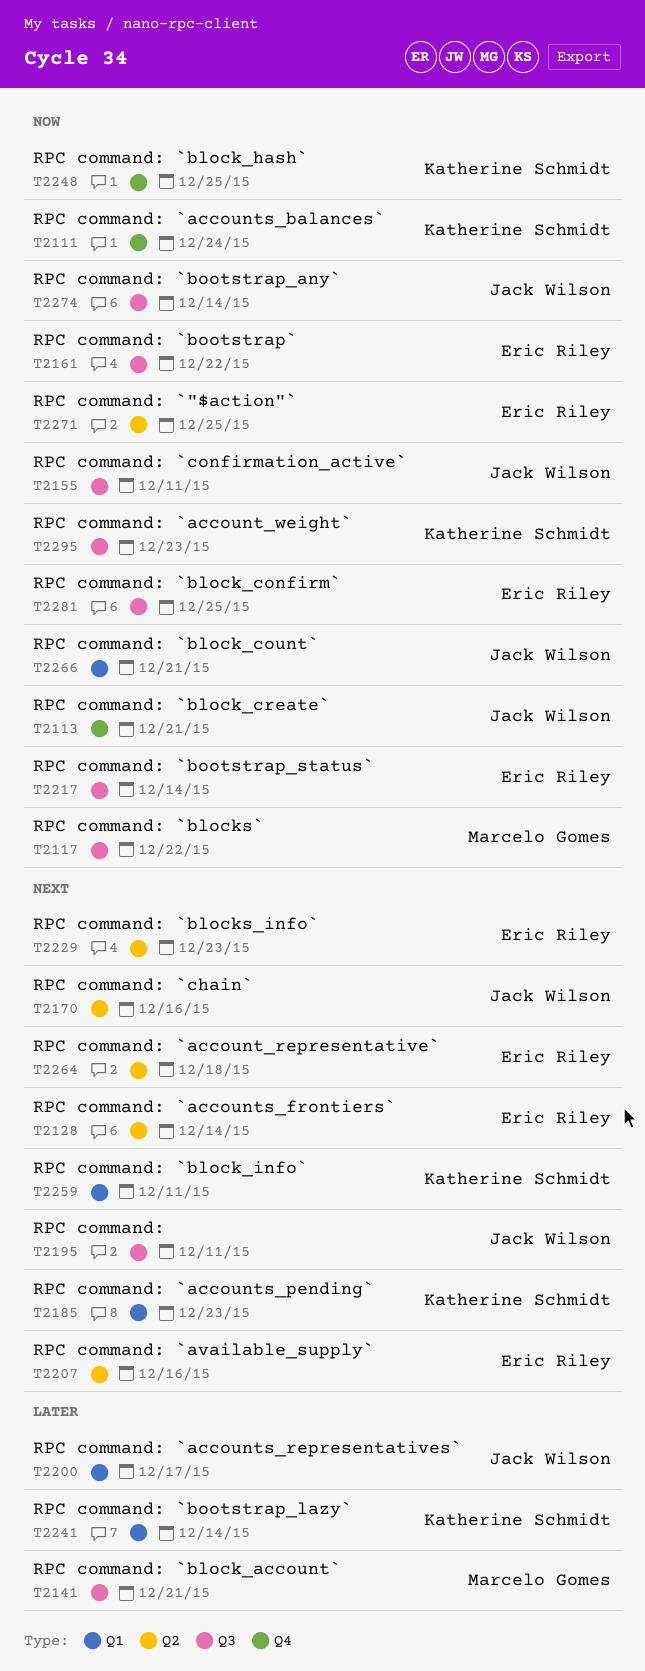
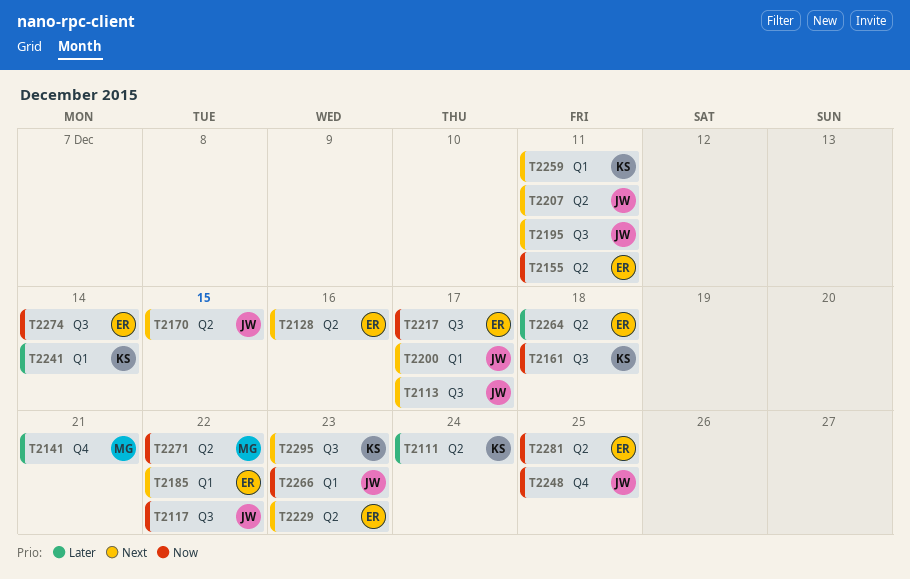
T2111, priority: Now -> Later
T2111, label: Q4 -> Q2
T2113, priority: Now -> Next
T2113, label: Q4 -> Q3
T2113, due: Dec 21 -> Dec 17
T2117, owner: Marcelo Gomes -> Jack Wilson
T2128, due: Dec 14 -> Dec 16
T2141, label: Q3 -> Q4
T2155, owner: Jack Wilson -> Eric Riley
T2155, label: Q3 -> Q2
T2161, owner: Eric Riley -> Katherine Schmidt
T2161, due: Dec 22 -> Dec 18
T2170, due: Dec 16 -> Dec 15
T2185, owner: Katherine Schmidt -> Eric Riley
T2185, due: Dec 23 -> Dec 22
T2200, priority: Later -> Next
T2207, owner: Eric Riley -> Jack Wilson
T2207, due: Dec 16 -> Dec 11
T2217, due: Dec 14 -> Dec 17
T2248, owner: Katherine Schmidt -> Jack Wilson
T2264, priority: Next -> Later
T2266, due: Dec 21 -> Dec 23
T2271, owner: Eric Riley -> Marcelo Gomes
T2271, due: Dec 25 -> Dec 22
T2274, owner: Jack Wilson -> Eric Riley
T2281, label: Q3 -> Q2
T2295, priority: Now -> Next

